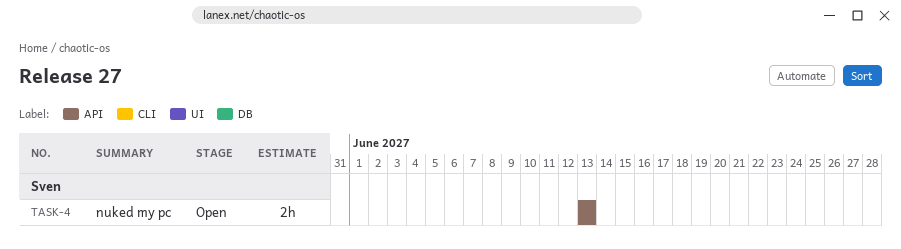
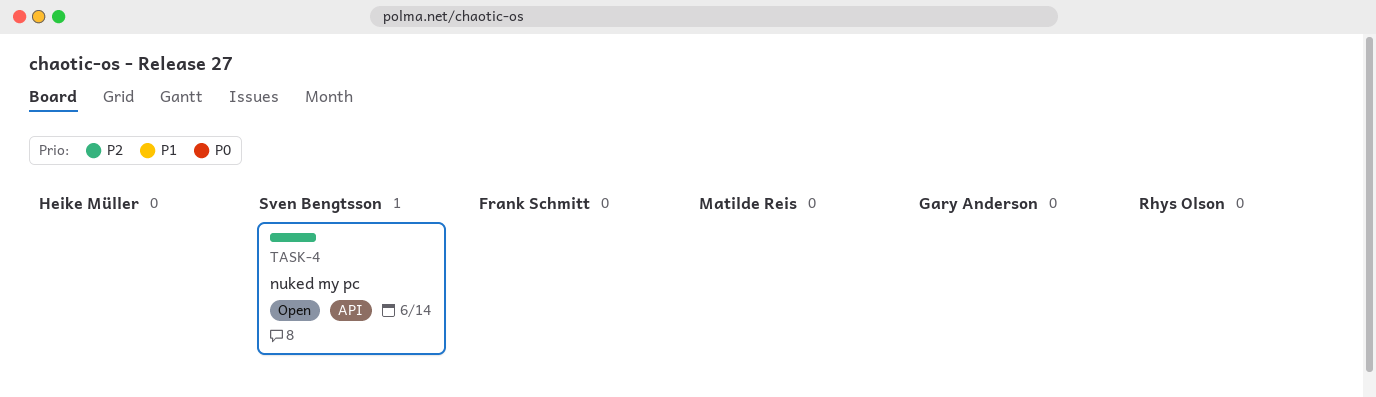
TASK-4, due: Jun 13 -> Jun 14

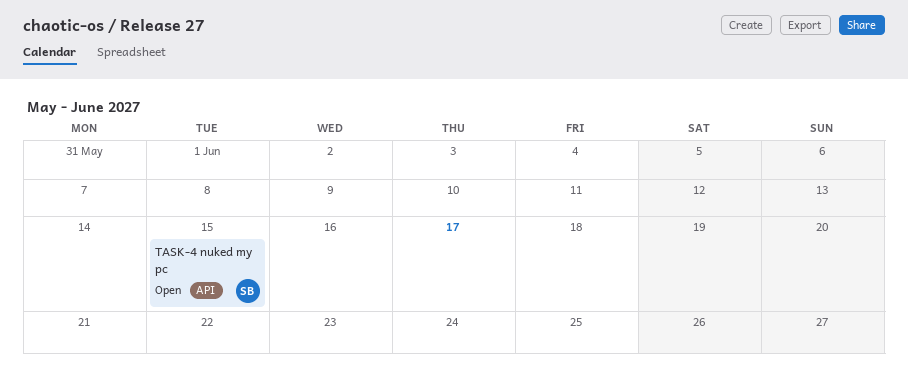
TASK-4, due: Jun 14 -> Jun 15

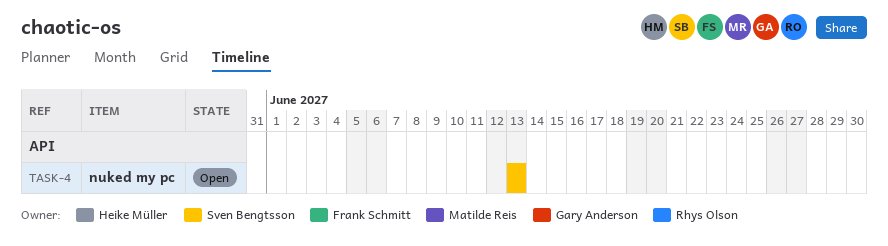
TASK-4, due: Jun 15 -> Jun 13

